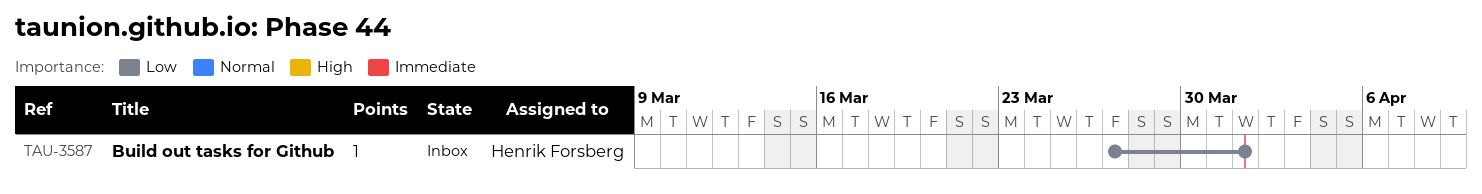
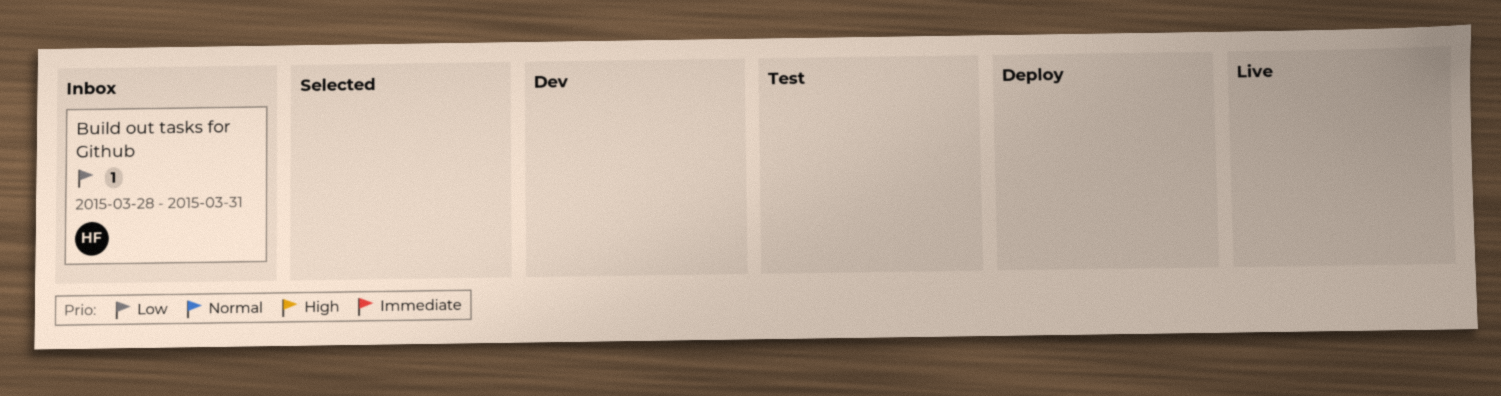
Build out tasks for Github, start: Mar 27 -> Mar 28
Build out tasks for Github, due: Apr 1 -> Mar 31

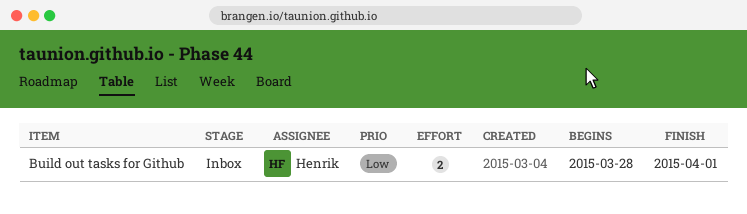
Build out tasks for Github, estimate: 1 -> 2
Build out tasks for Github, due: Mar 31 -> Apr 1

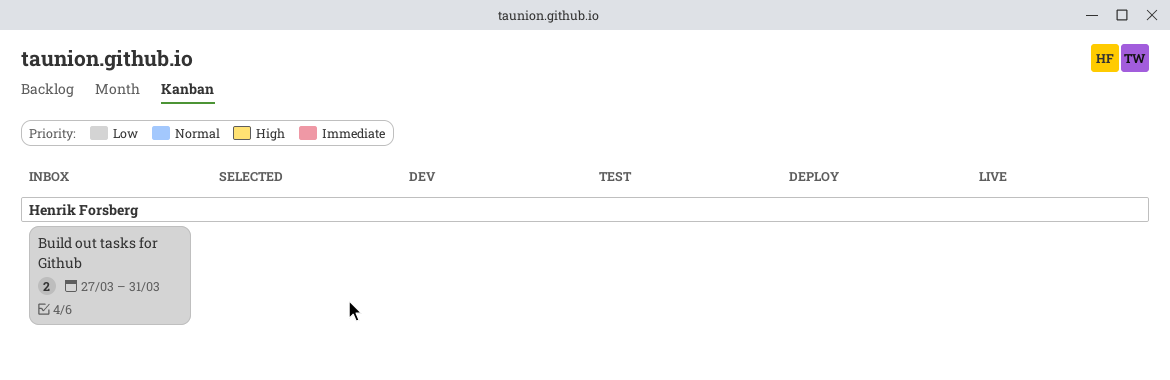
Build out tasks for Github, start: Mar 28 -> Mar 27
Build out tasks for Github, due: Apr 1 -> Mar 31

